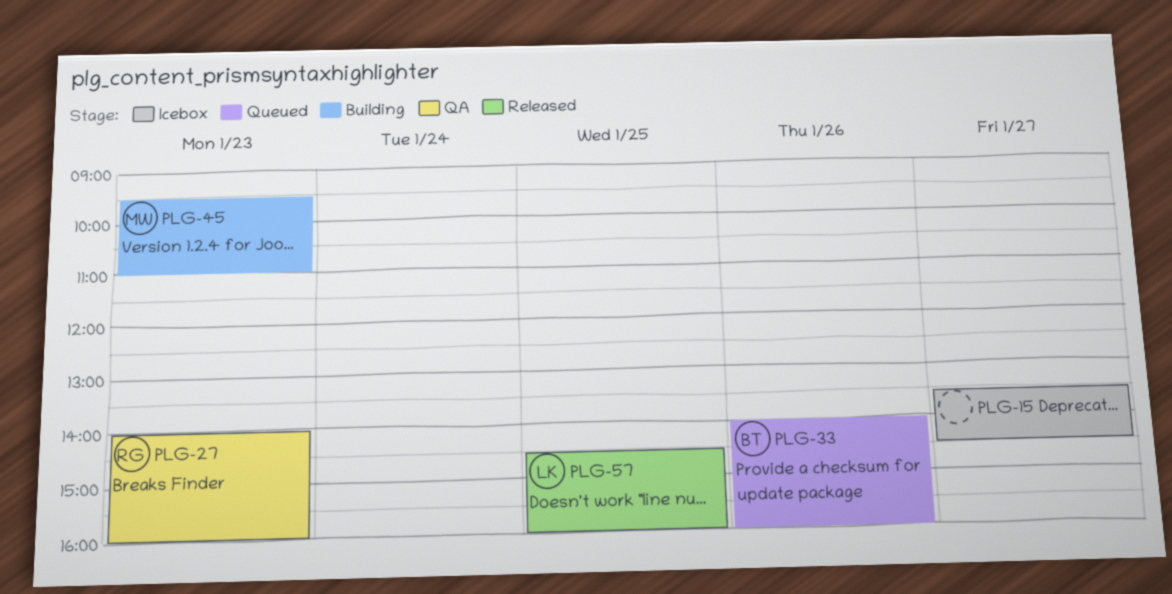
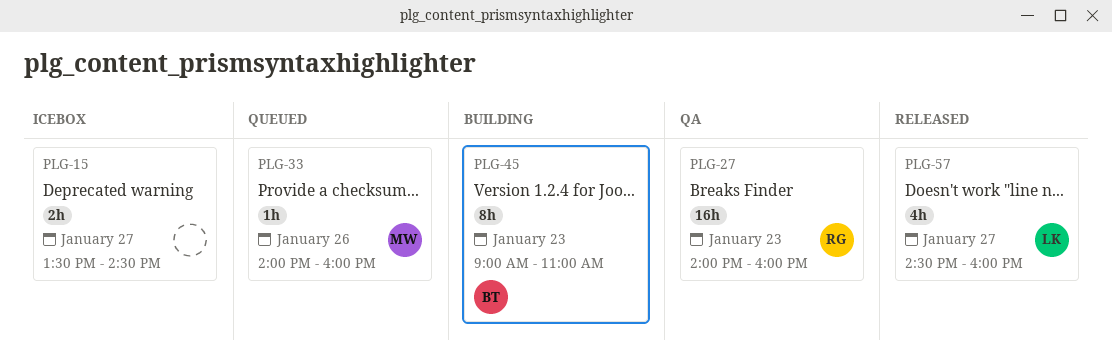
PLG-33, owner: BT -> MW
PLG-45, owner: MW -> BT
PLG-45, begins: 09:30 -> 09:00
PLG-57, day: Jan 25 -> Jan 27

